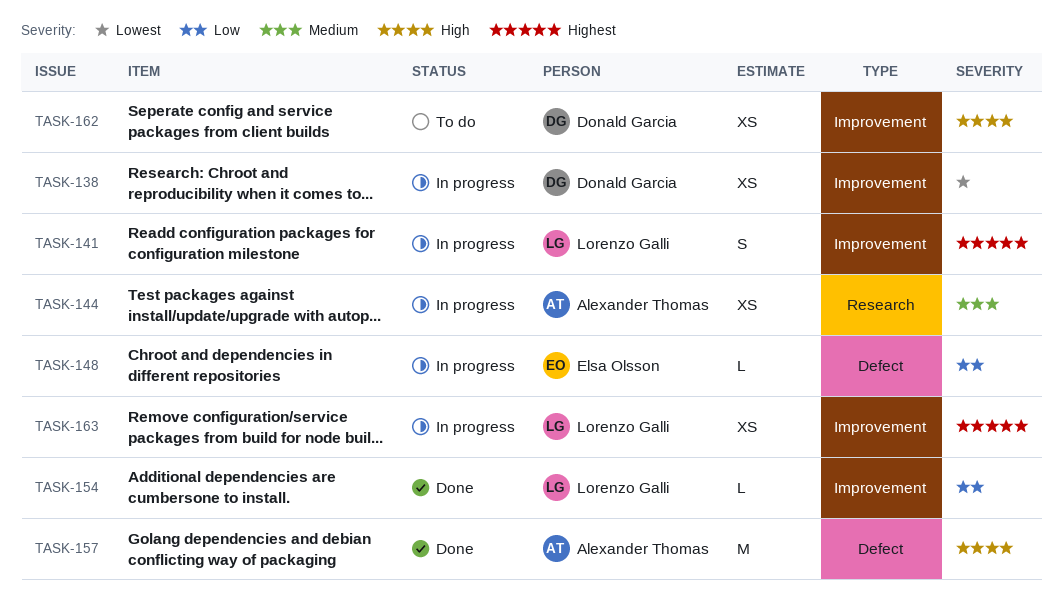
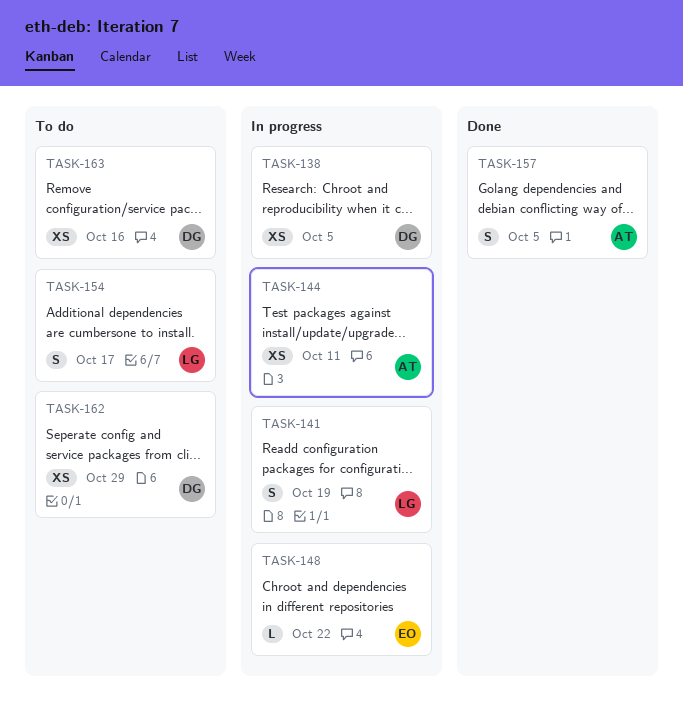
TASK-154, status: Done -> To do
TASK-154, estimate: L -> S
TASK-157, estimate: M -> S
TASK-163, status: In progress -> To do
TASK-163, owner: Lorenzo Galli -> Donald Garcia

